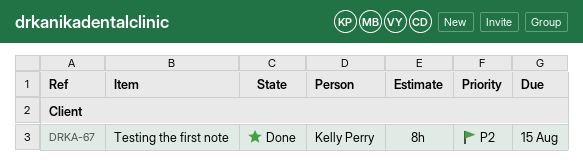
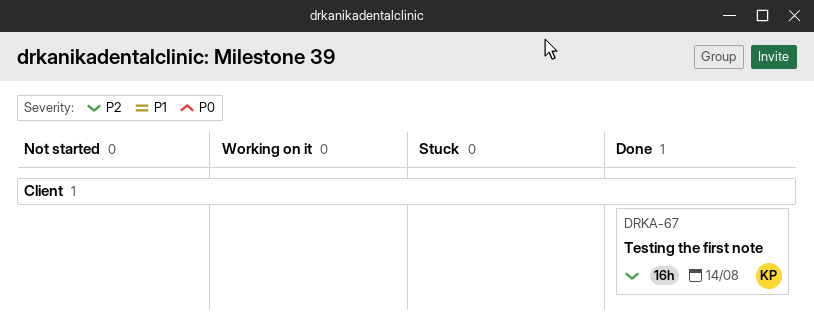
DRKA-67, estimate: 8h -> 16h
DRKA-67, due: Aug 15 -> Aug 14

